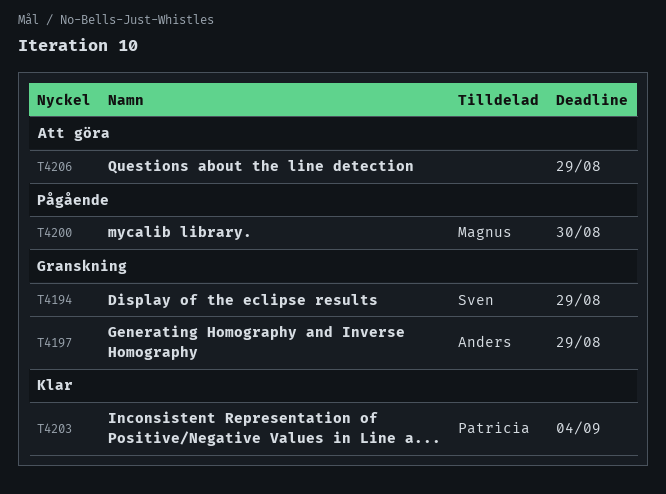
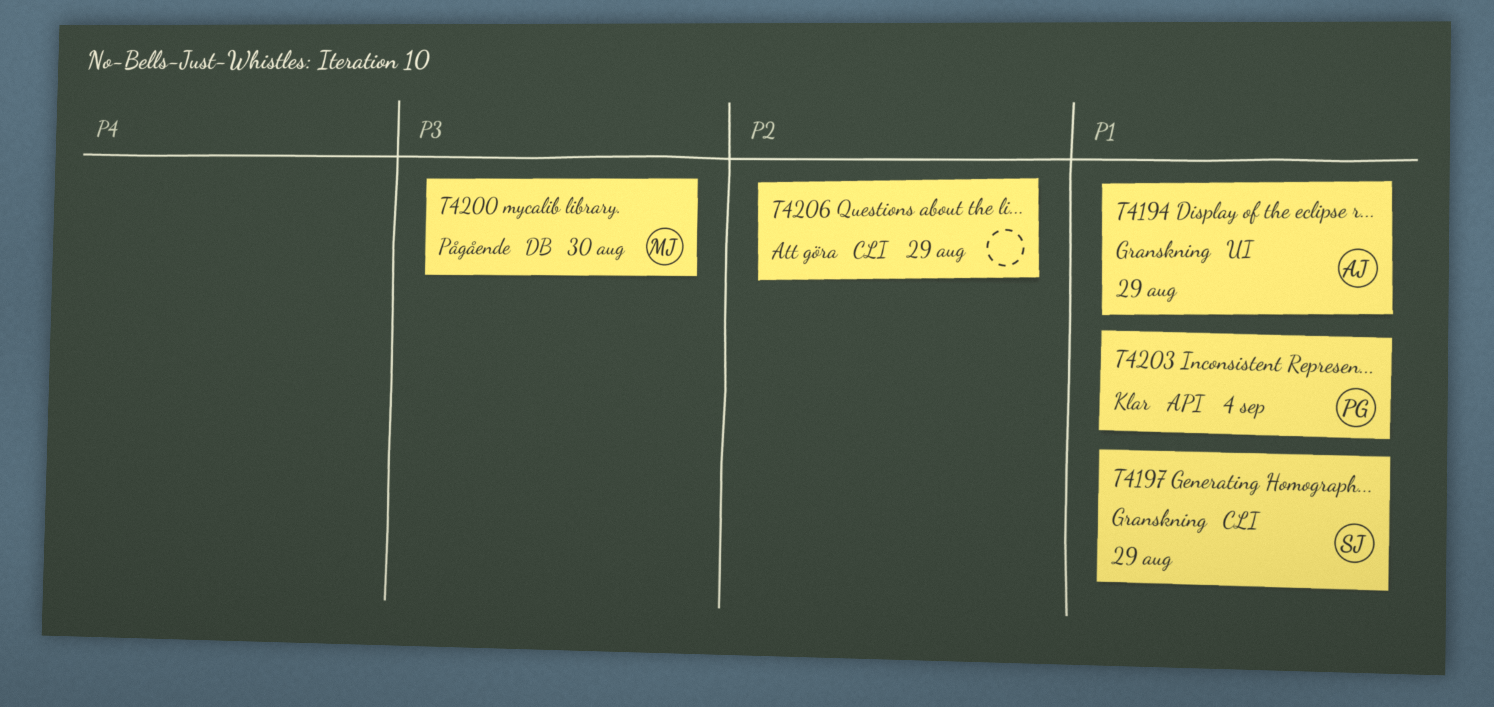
T4194, owner: Sven -> Anders
T4197, owner: Anders -> Sven

